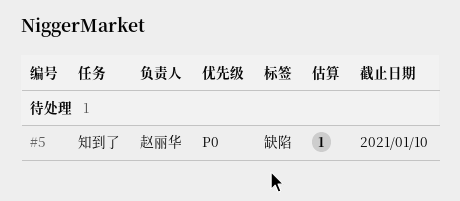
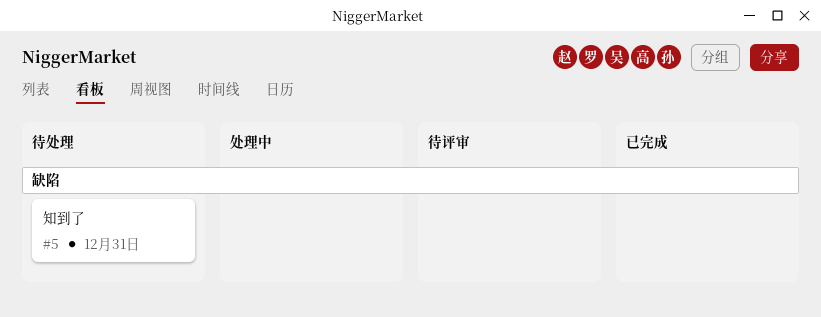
#5, due: Jan 10 -> Dec 31

